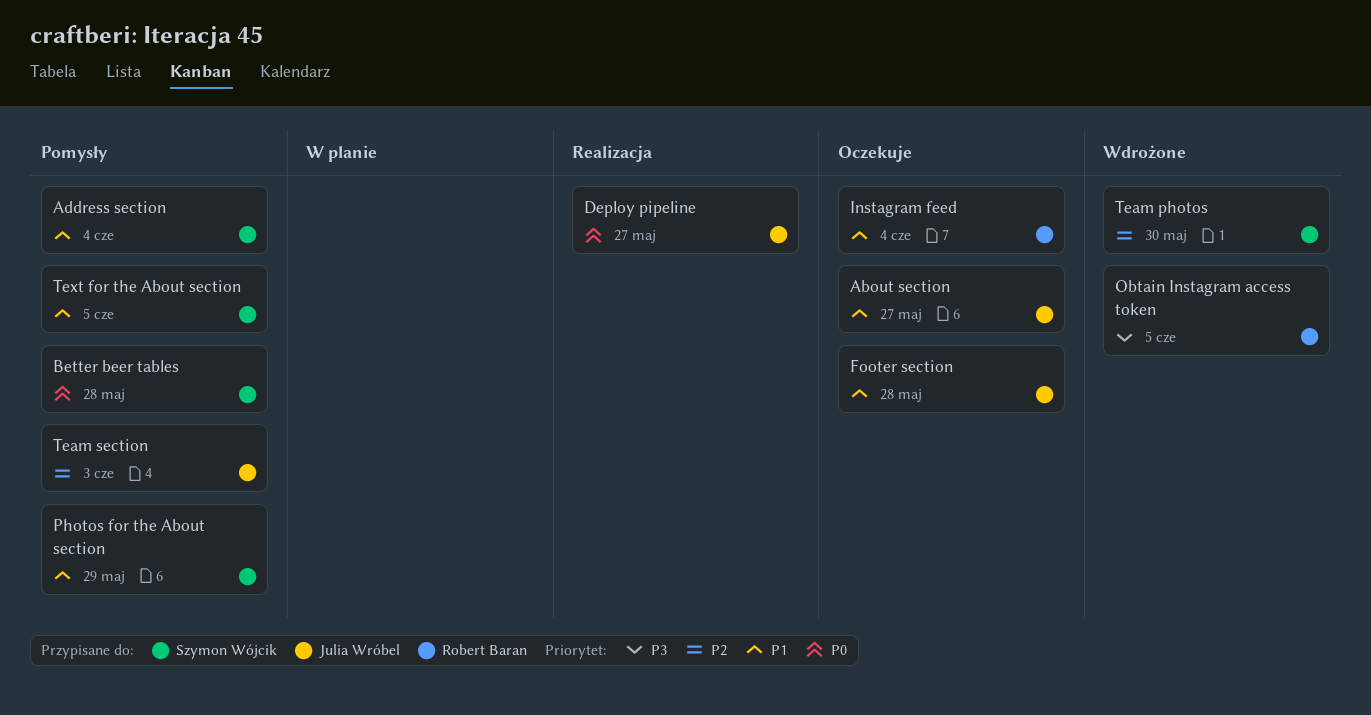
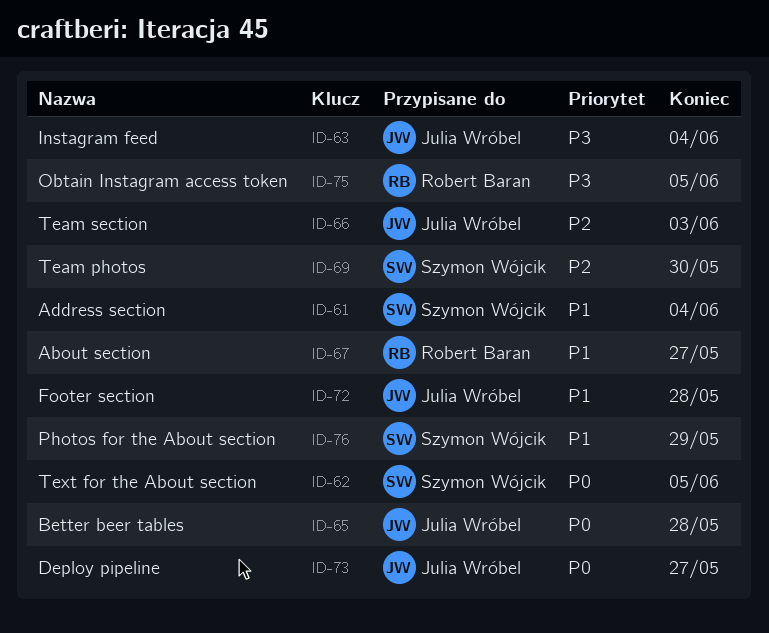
About section, owner: Julia Wróbel -> Robert Baran
Better beer tables, owner: Szymon Wójcik -> Julia Wróbel
Instagram feed, owner: Robert Baran -> Julia Wróbel
Instagram feed, priority: P1 -> P3
Text for the About section, priority: P1 -> P0

